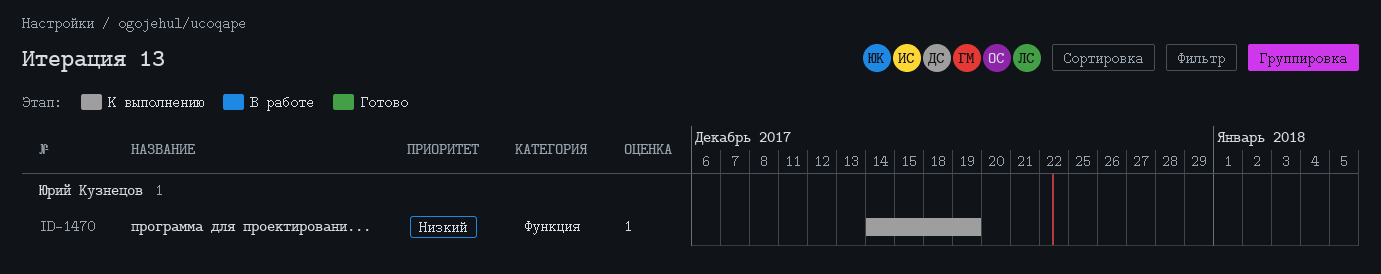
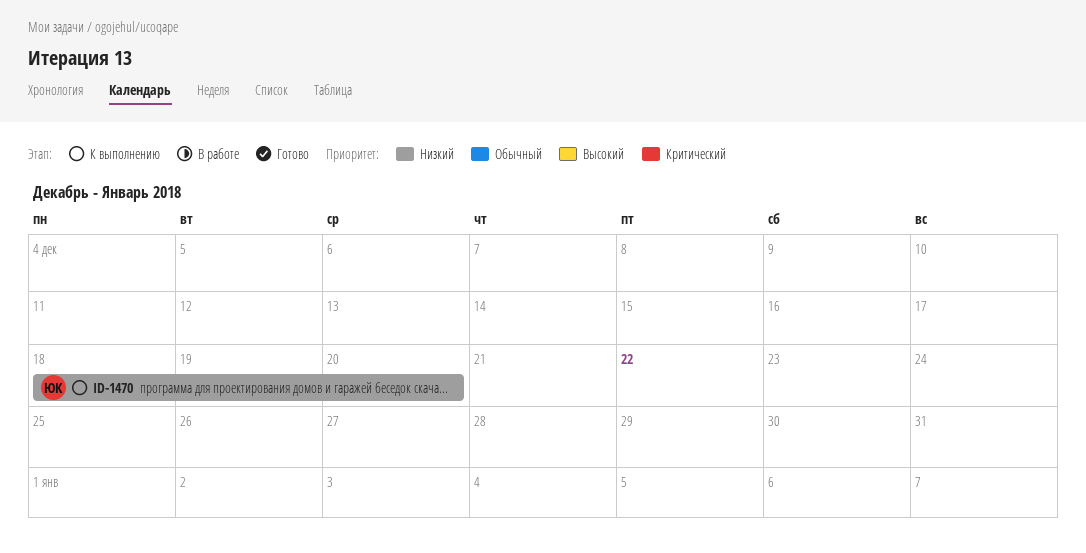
ID-1470, start: Dec 14 -> Dec 18
ID-1470, due: Dec 19 -> Dec 20

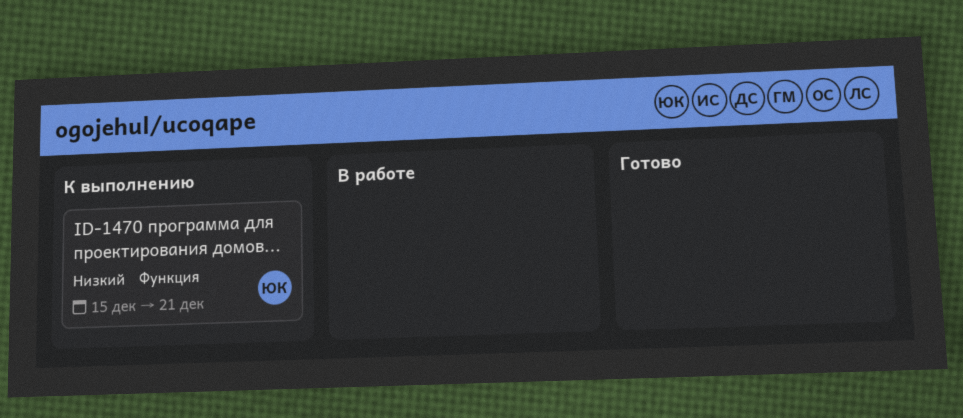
ID-1470, start: Dec 18 -> Dec 15
ID-1470, due: Dec 20 -> Dec 21

